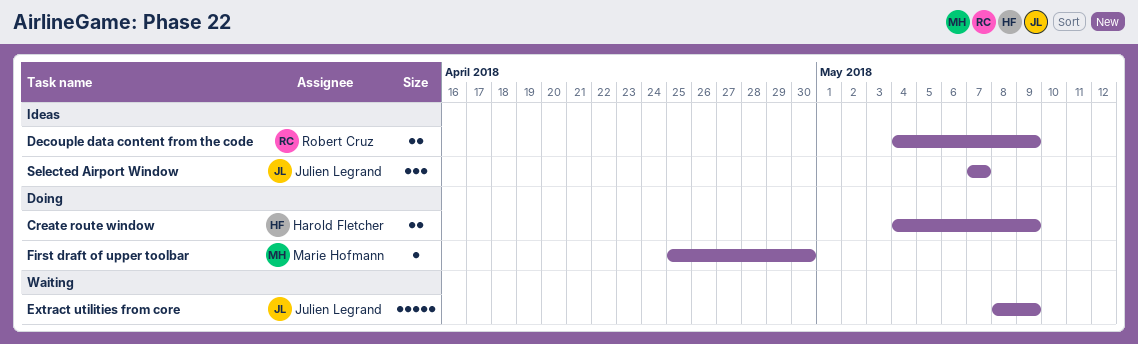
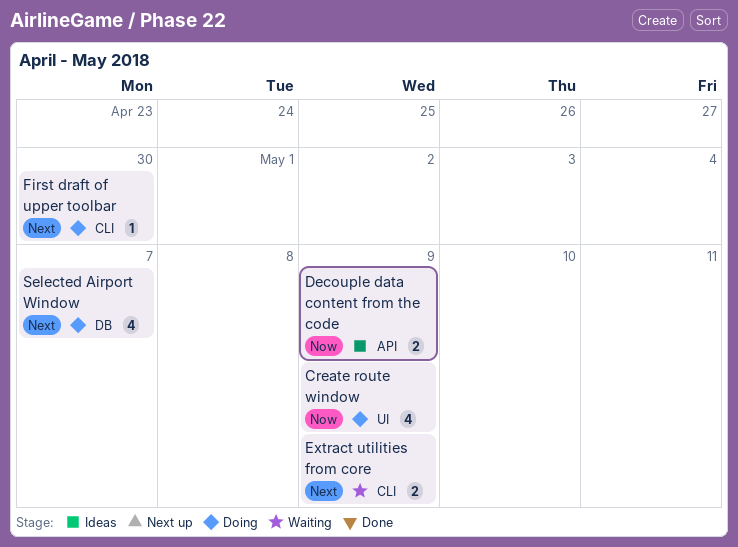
Create route window, estimate: 2 -> 4
Extract utilities from core, estimate: 5 -> 2
Selected Airport Window, status: Ideas -> Doing
Selected Airport Window, estimate: 3 -> 4

